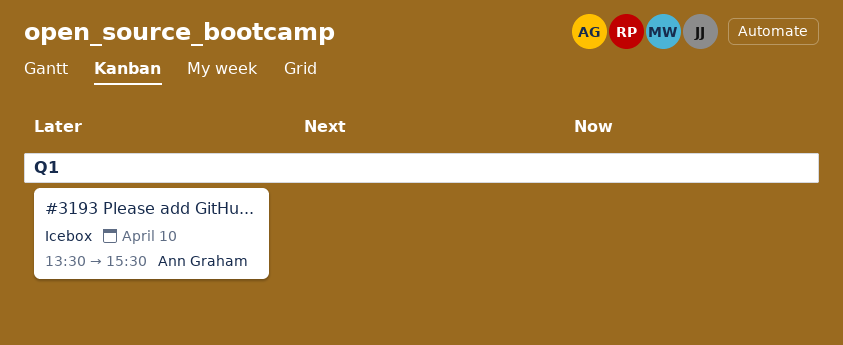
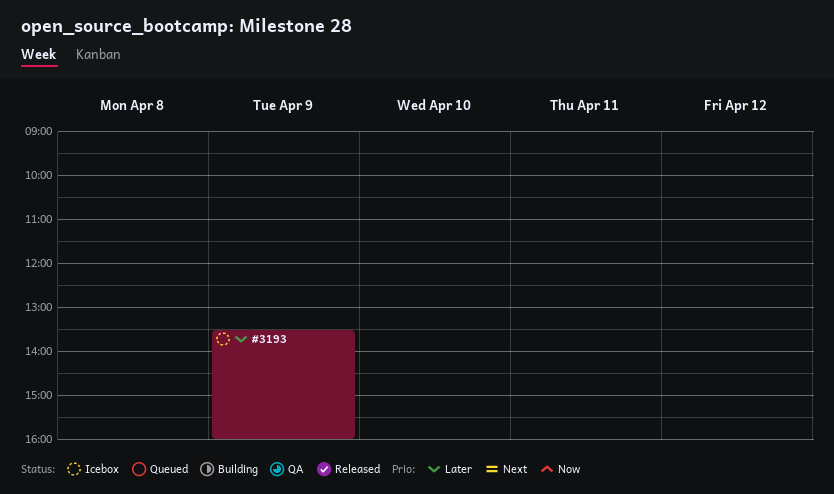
#3193, day: Apr 10 -> Apr 9
#3193, ends: 15:30 -> 16:00

